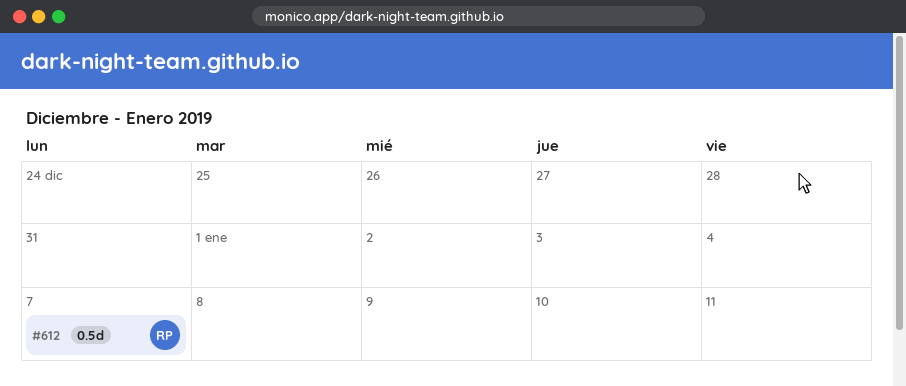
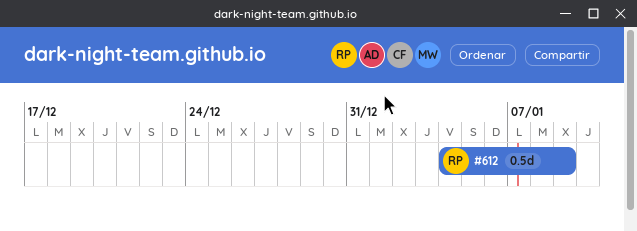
#612, due: Jan 7 -> Jan 9

